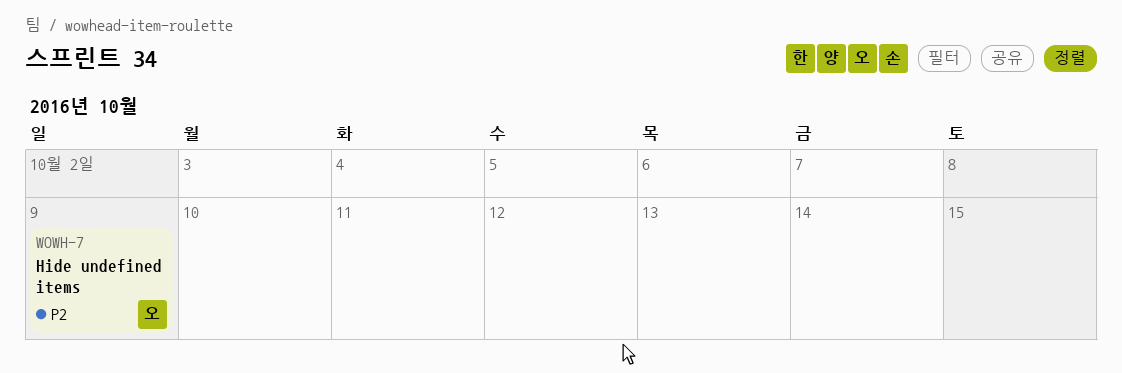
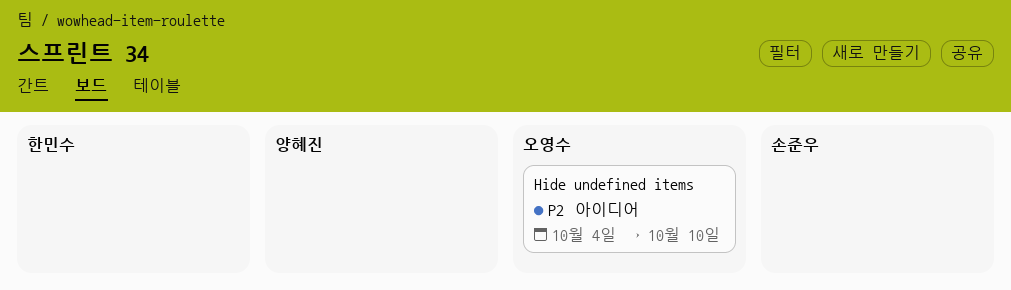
Hide undefined items, due: Oct 9 -> Oct 10

